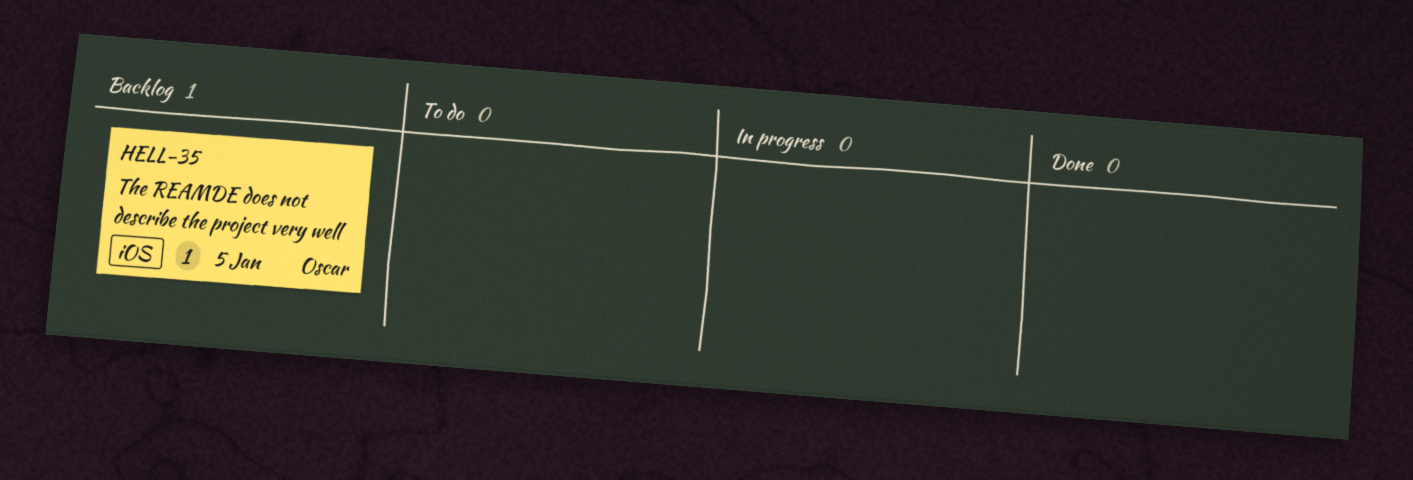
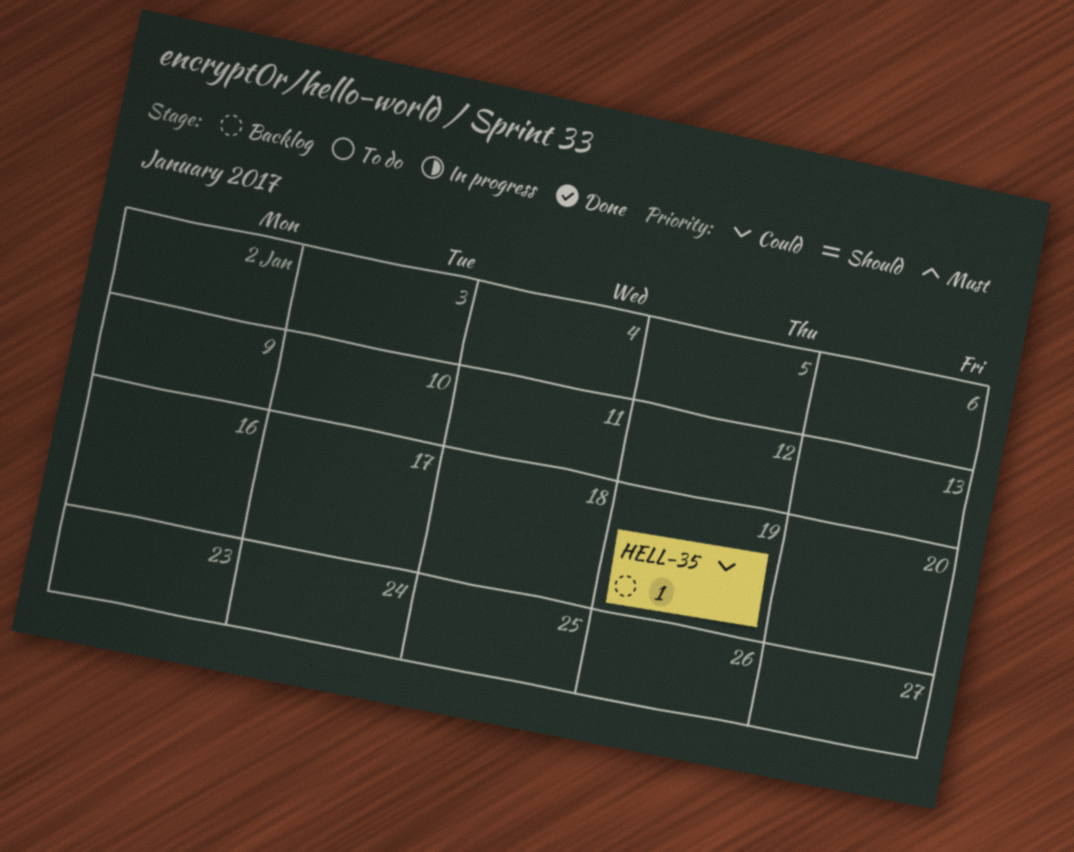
HELL-35, due: Jan 5 -> Jan 19

